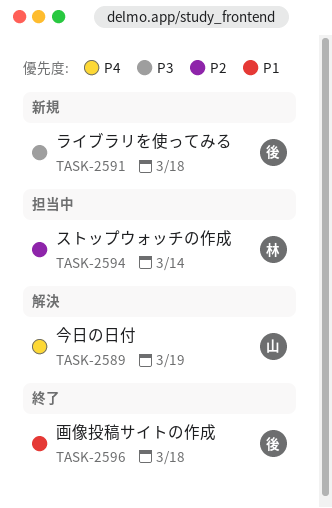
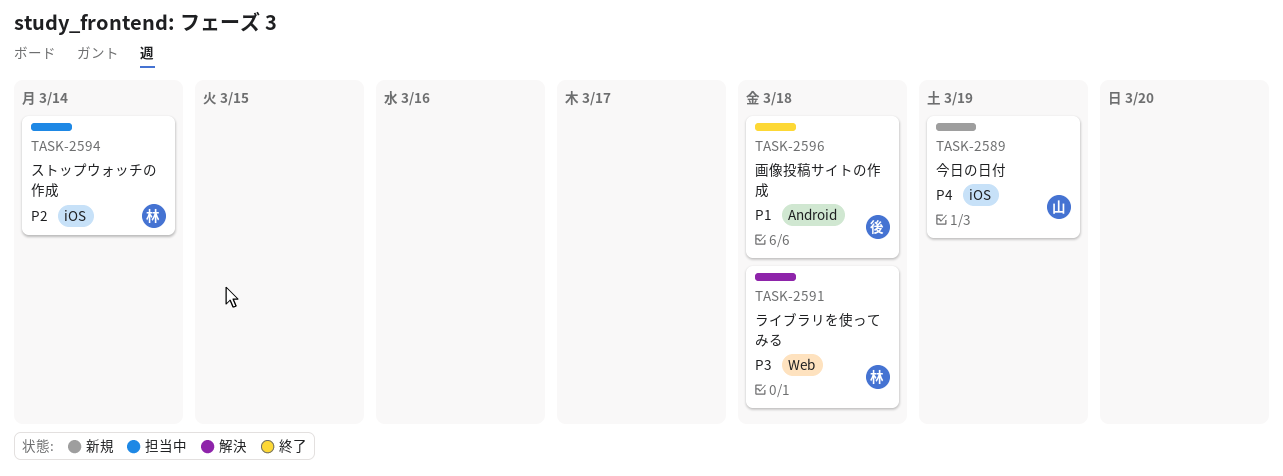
TASK-2589, status: 解決 -> 新規
TASK-2591, status: 新規 -> 解決
TASK-2591, owner: 後 -> 林

